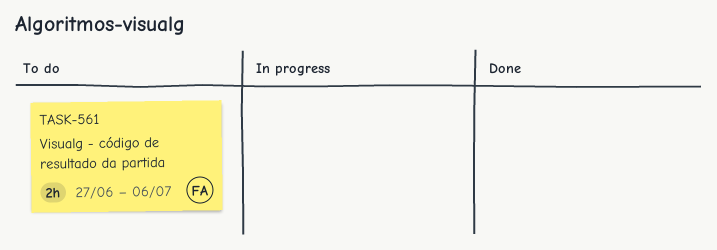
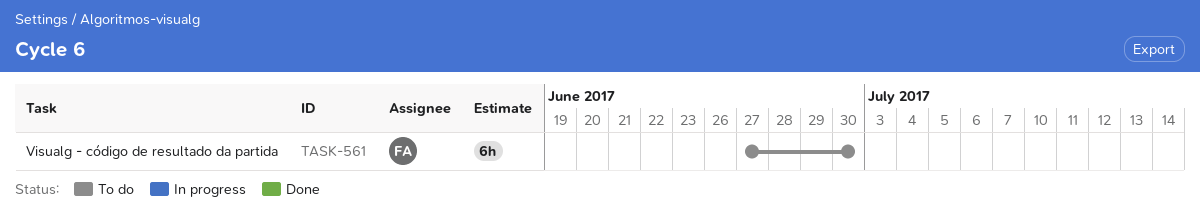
TASK-561, estimate: 2h -> 6h
TASK-561, due: Jul 6 -> Jun 30

